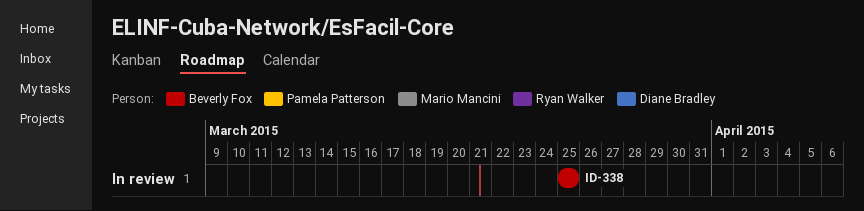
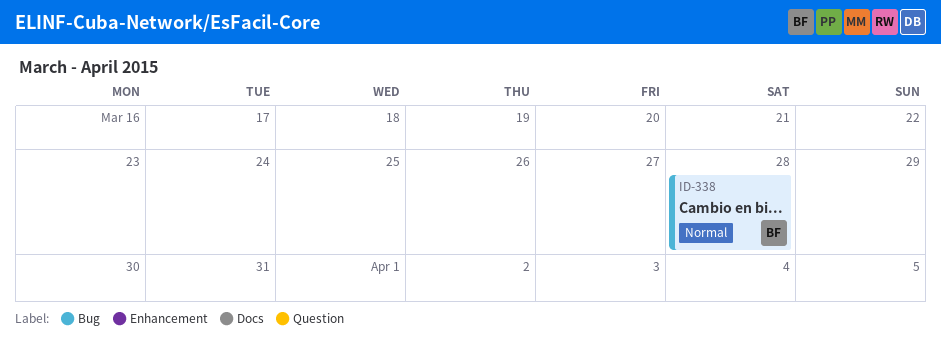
ID-338, due: Mar 25 -> Mar 28

